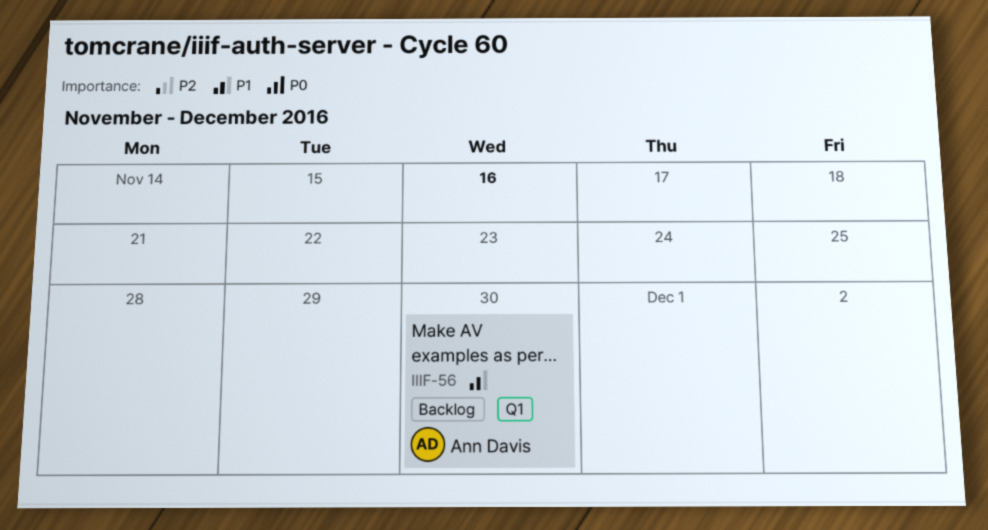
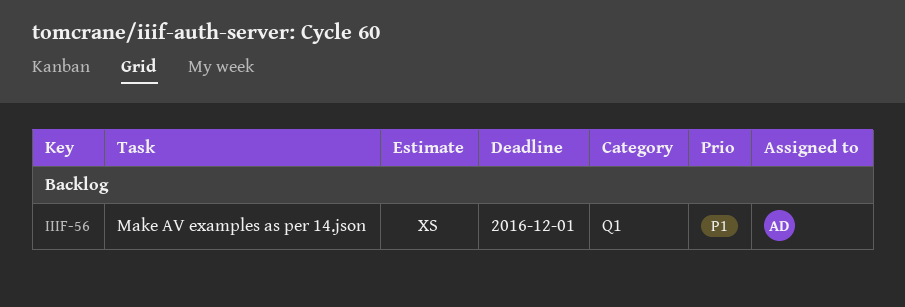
IIIF-56, due: Nov 30 -> Dec 1

